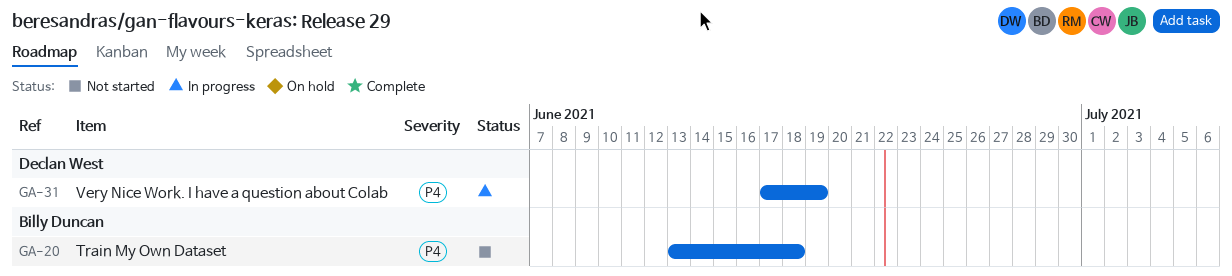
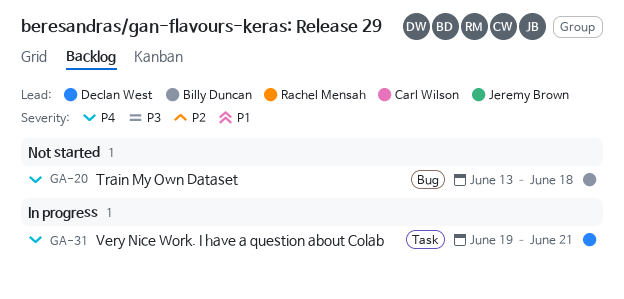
GA-31, start: Jun 17 -> Jun 19
GA-31, due: Jun 19 -> Jun 21

